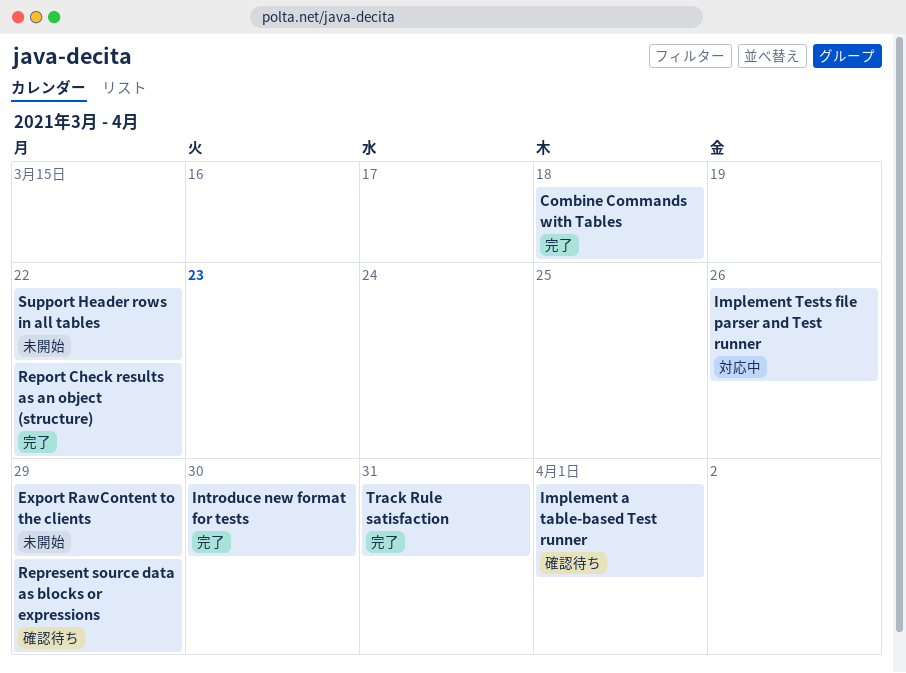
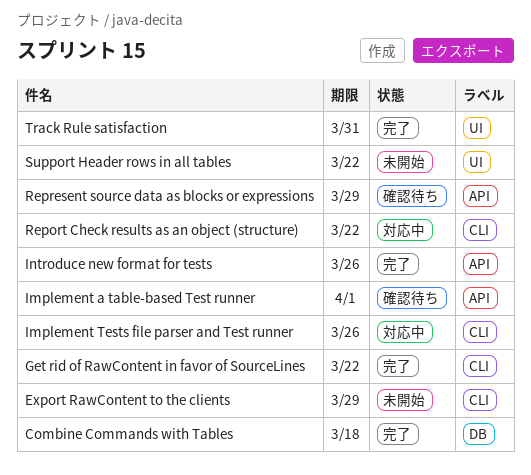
Get rid of RawContent in favor of SourceLines: none -> present
Introduce new format for tests, due: Mar 30 -> Mar 26
Report Check results as an object (structure), status: 完了 -> 対応中

